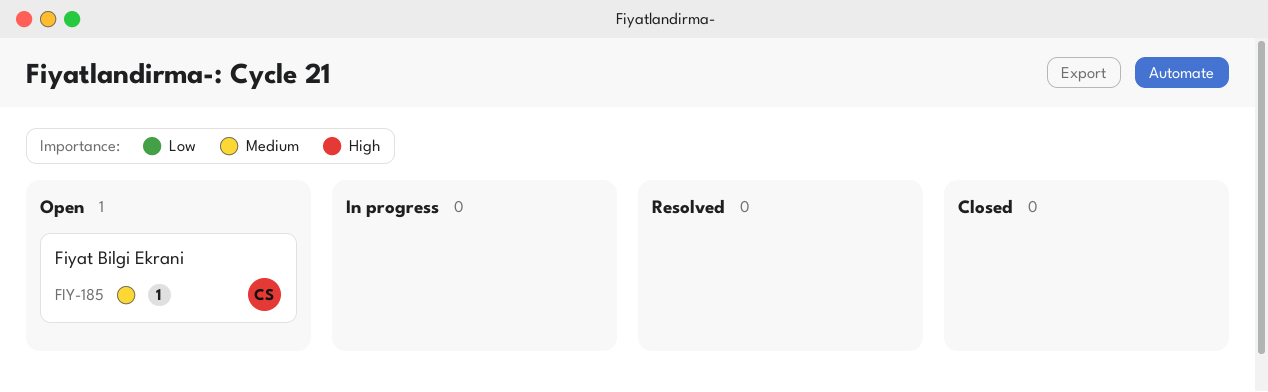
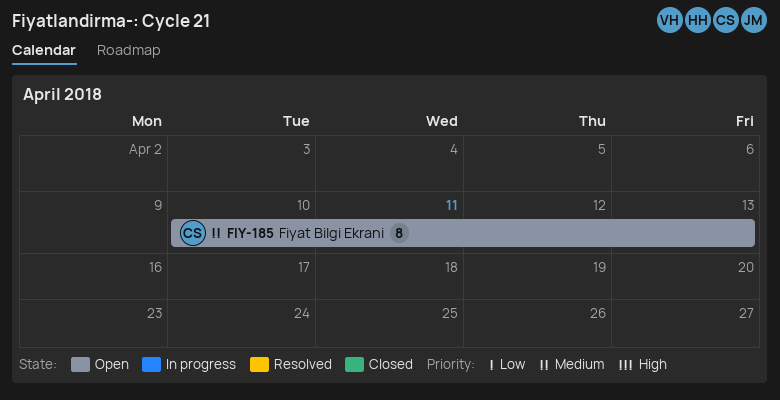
FIY-185, estimate: 1 -> 8

